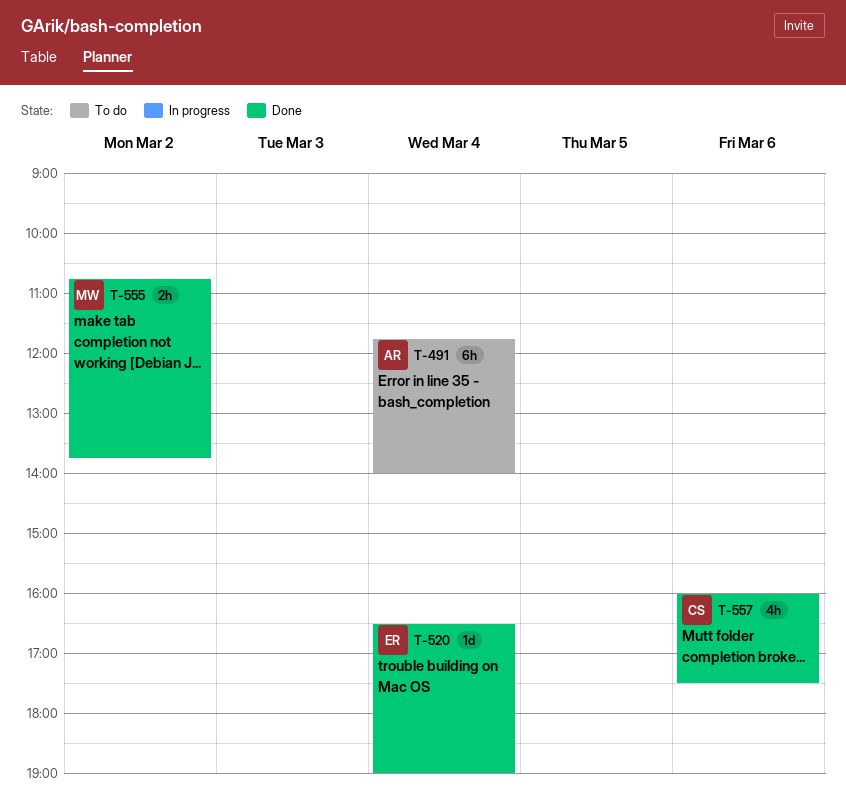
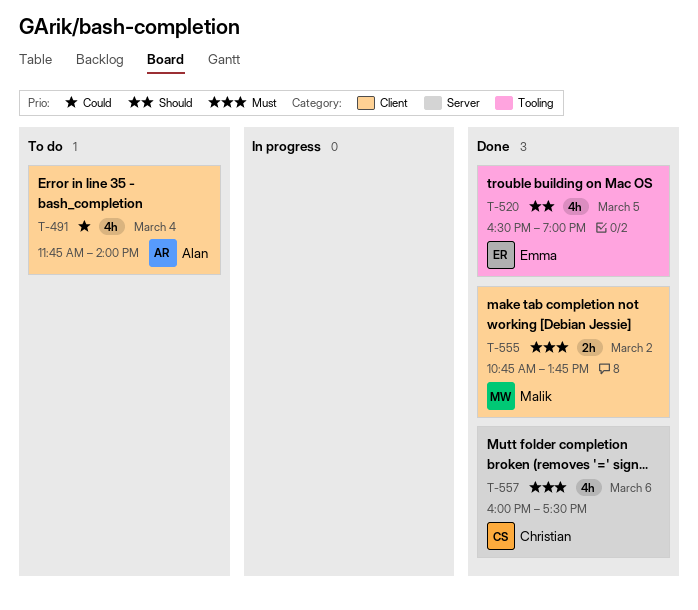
T-491, estimate: 6h -> 4h
T-520, estimate: 1d -> 4h
T-520, day: Mar 4 -> Mar 5

